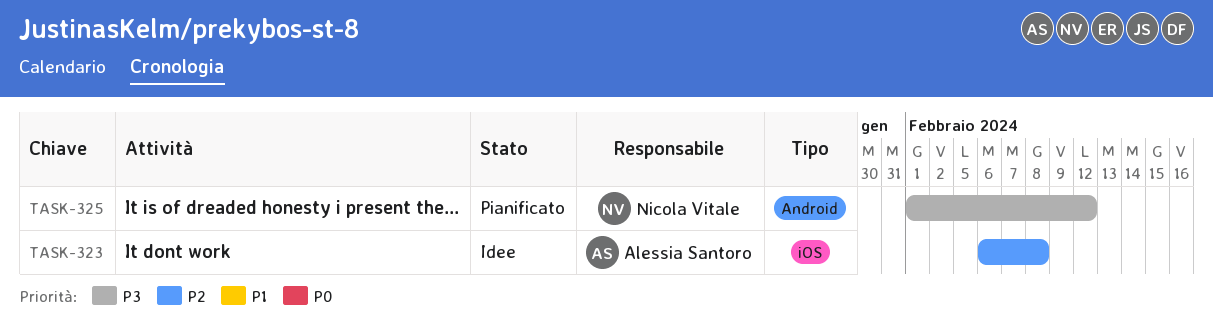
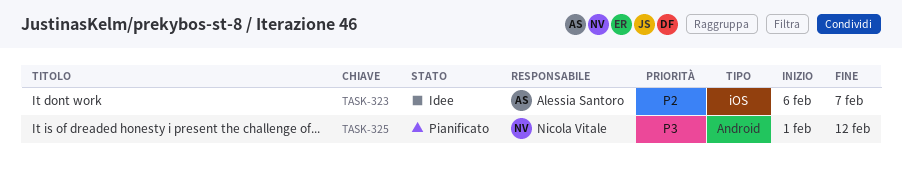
TASK-323, due: Feb 8 -> Feb 7

